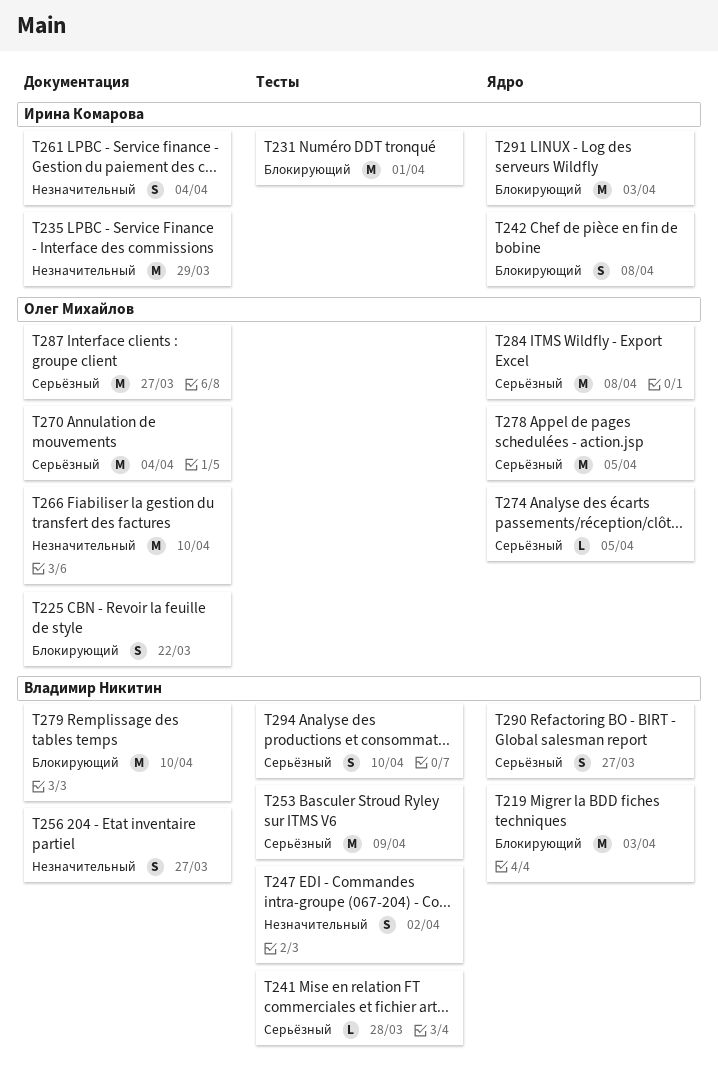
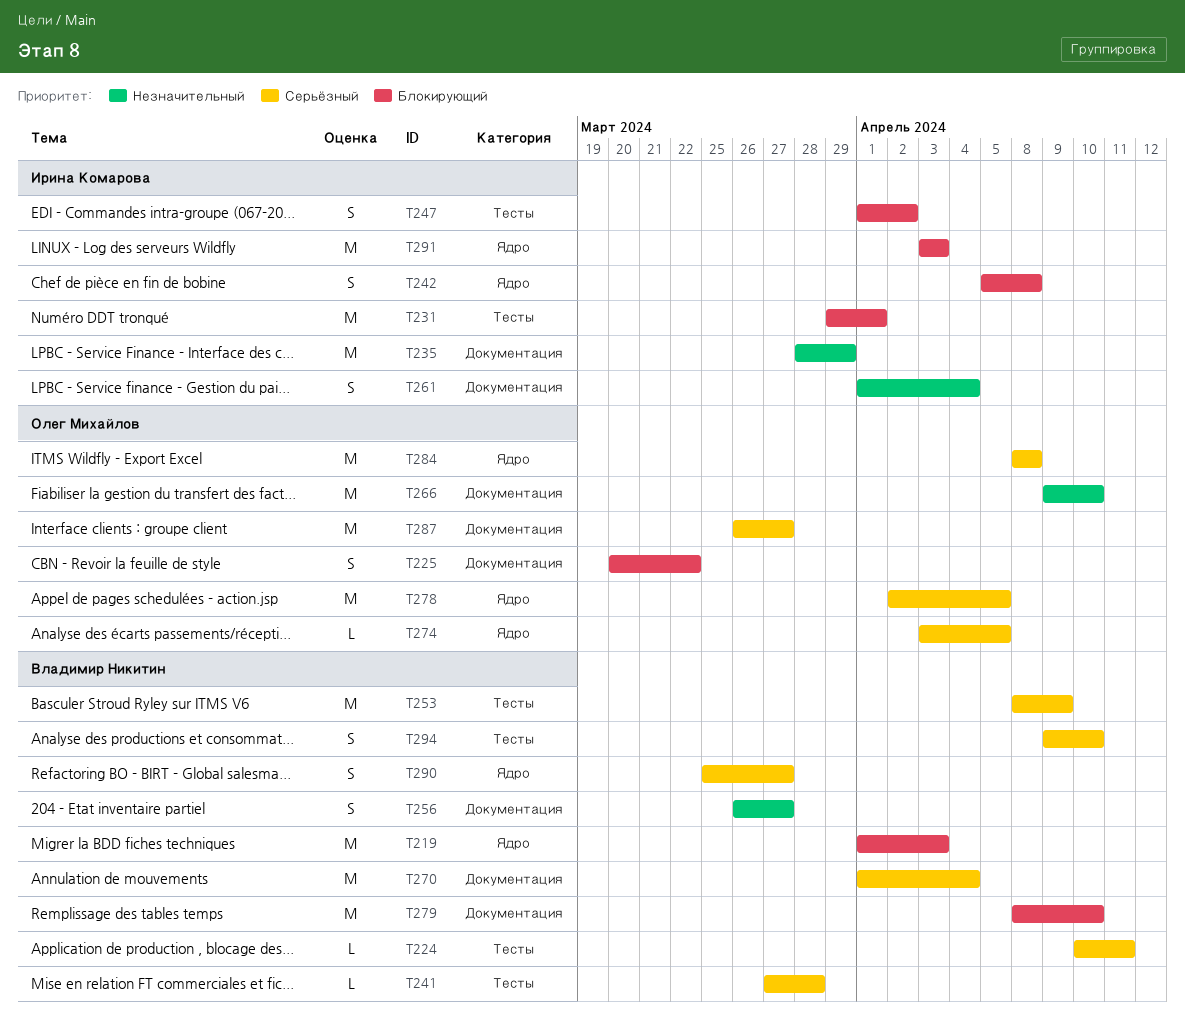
T224: none -> present
T247, owner: Владимир Никитин -> Ирина Комарова
T247, priority: Незначительный -> Блокирующий
T270, owner: Олег Михайлов -> Владимир Никитин

